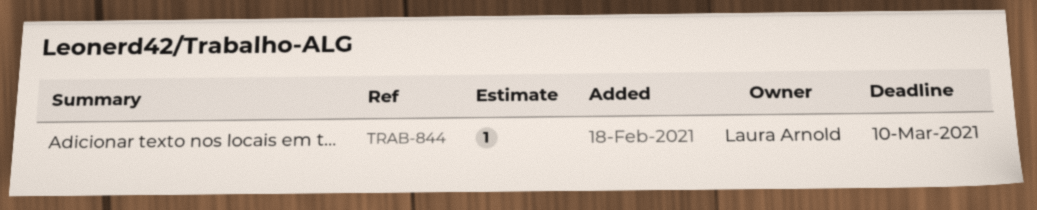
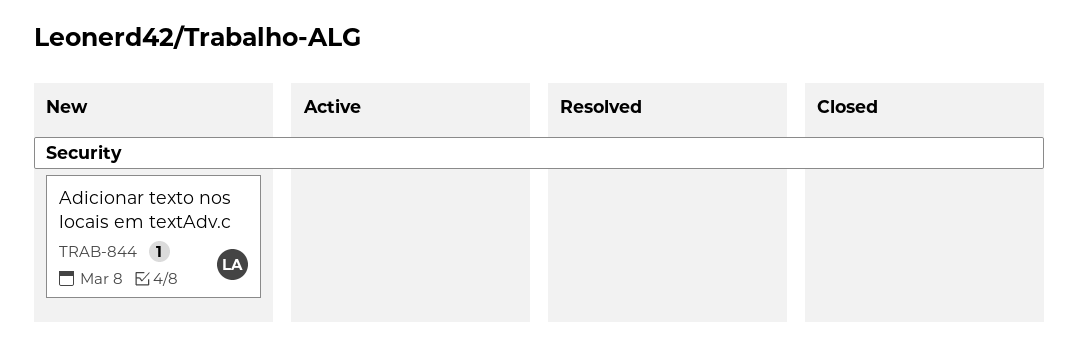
TRAB-844, due: Mar 10 -> Mar 8

